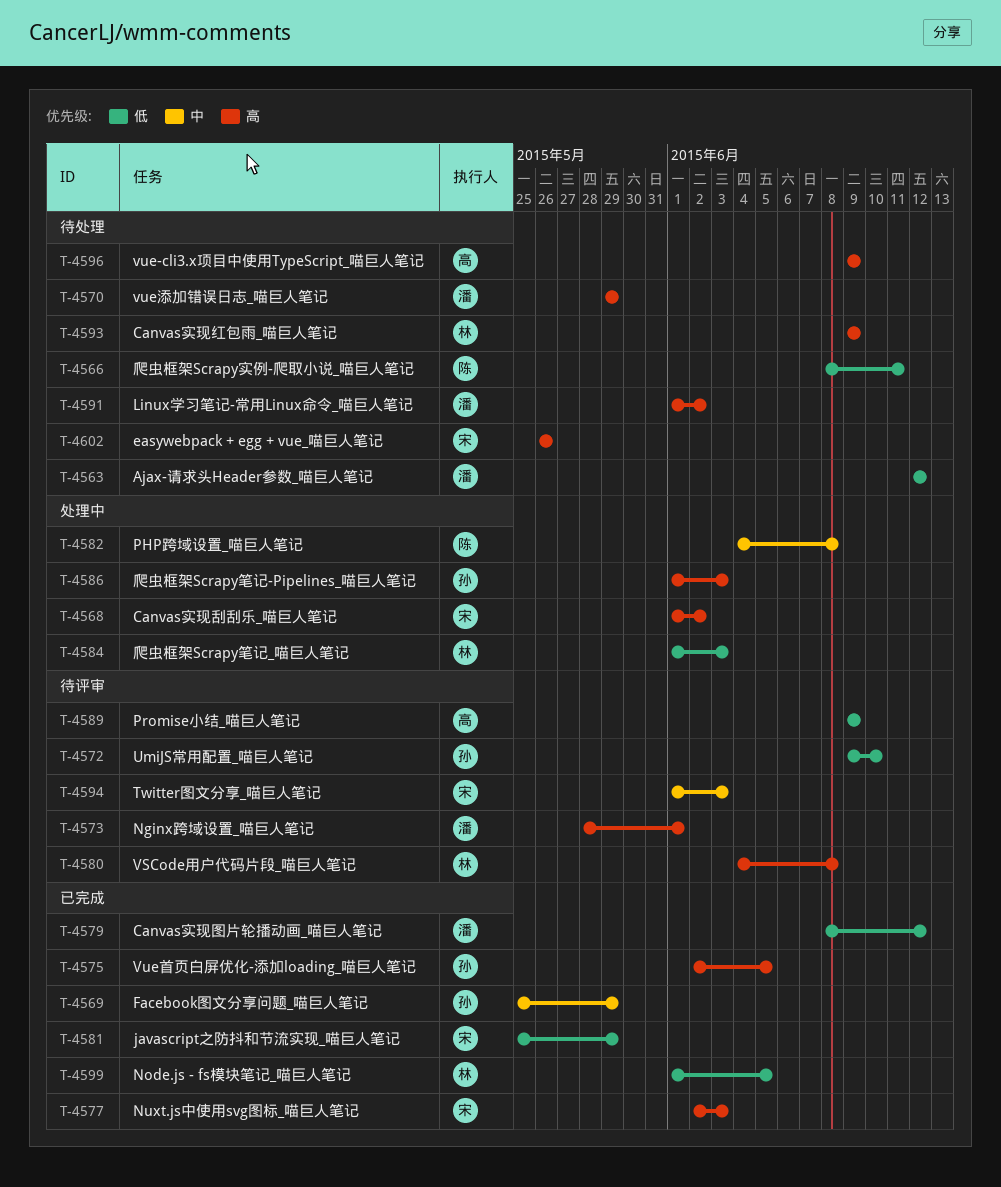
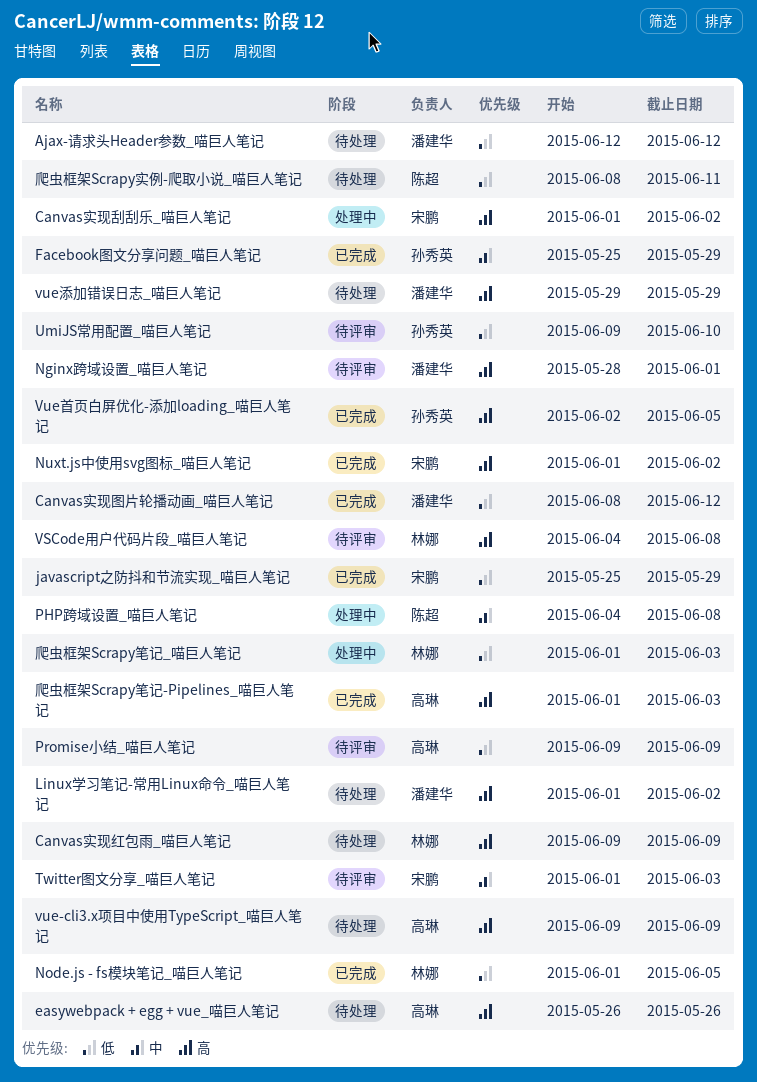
easywebpack + egg + vue_喵巨人笔记, owner: 宋鹏 -> 高琳
Nuxt.js中使用svg图标_喵巨人笔记, start: Jun 2 -> Jun 1
Nuxt.js中使用svg图标_喵巨人笔记, due: Jun 3 -> Jun 2
爬虫框架Scrapy笔记-Pipelines_喵巨人笔记, status: 处理中 -> 已完成
爬虫框架Scrapy笔记-Pipelines_喵巨人笔记, owner: 孙秀英 -> 高琳

